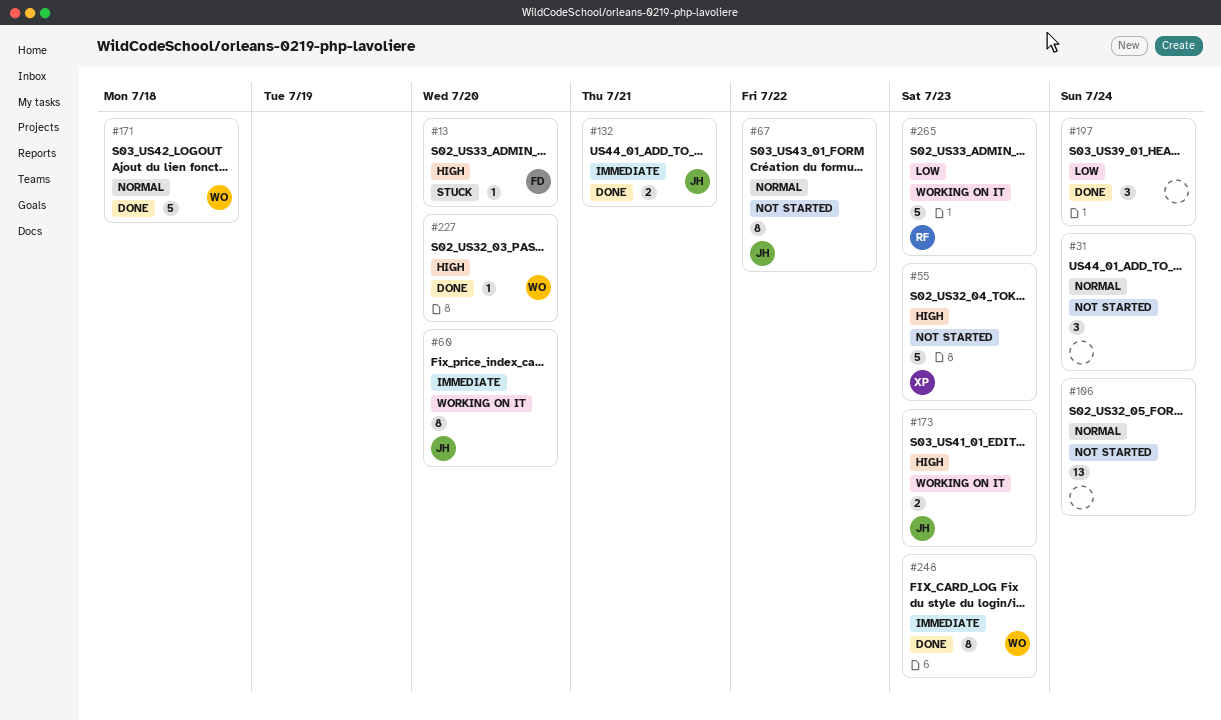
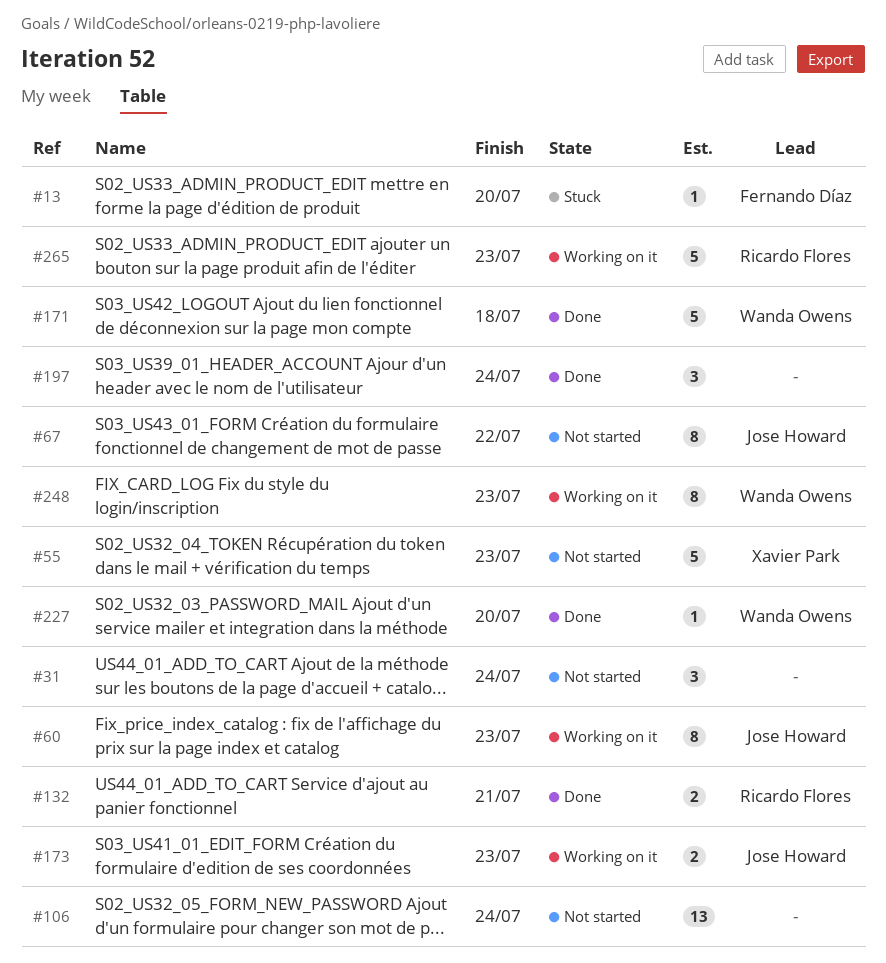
#60, due: Jul 20 -> Jul 23
#132, owner: Jose Howard -> Ricardo Flores
#248, status: Done -> Working on it

